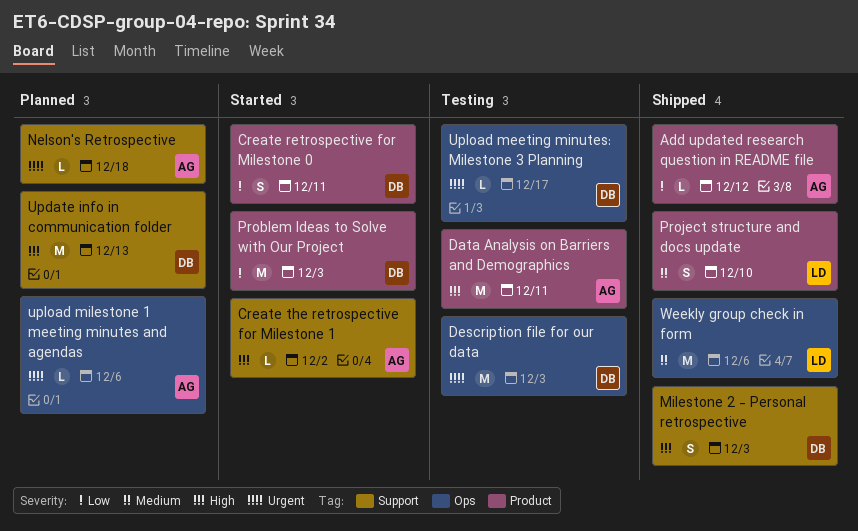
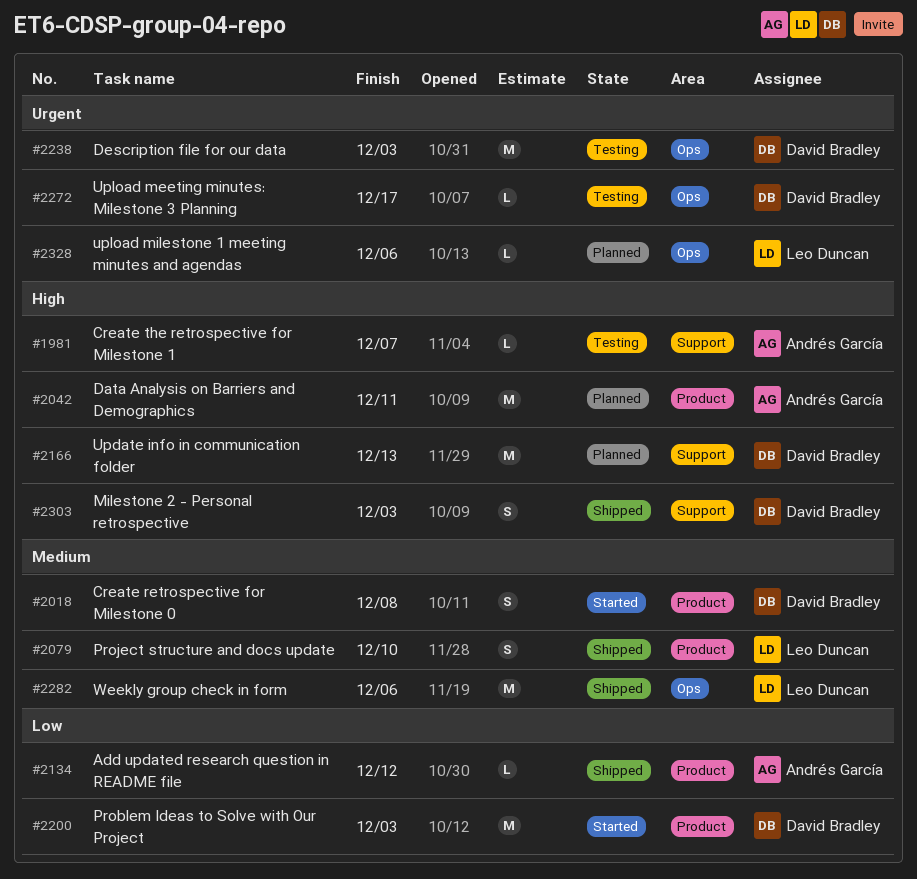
Create retrospective for Milestone 0, priority: Low -> Medium
Create retrospective for Milestone 0, due: Dec 11 -> Dec 8
Create the retrospective for Milestone 1, status: Started -> Testing
Create the retrospective for Milestone 1, due: Dec 2 -> Dec 7
Data Analysis on Barriers and Demographics, status: Testing -> Planned
Nelson's Retrospective: present -> none
upload milestone 1 meeting minutes and agendas, owner: Andrés García -> Leo Duncan

